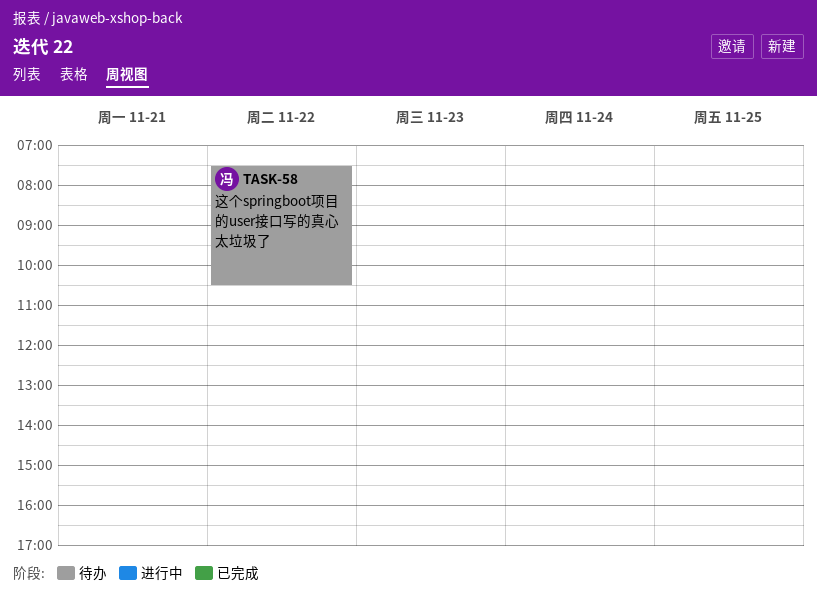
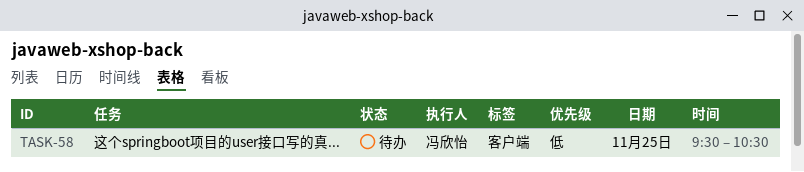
TASK-58, day: Nov 22 -> Nov 25
TASK-58, begins: 07:30 -> 09:30

